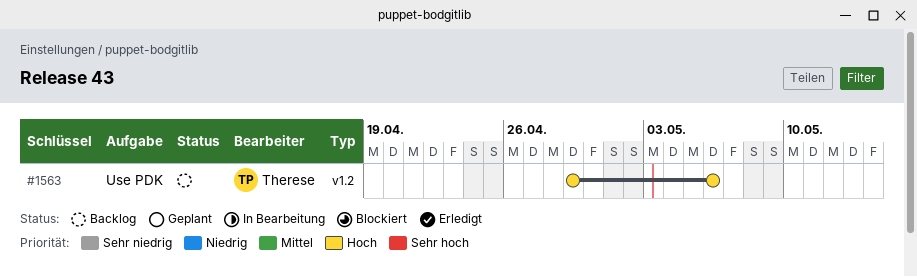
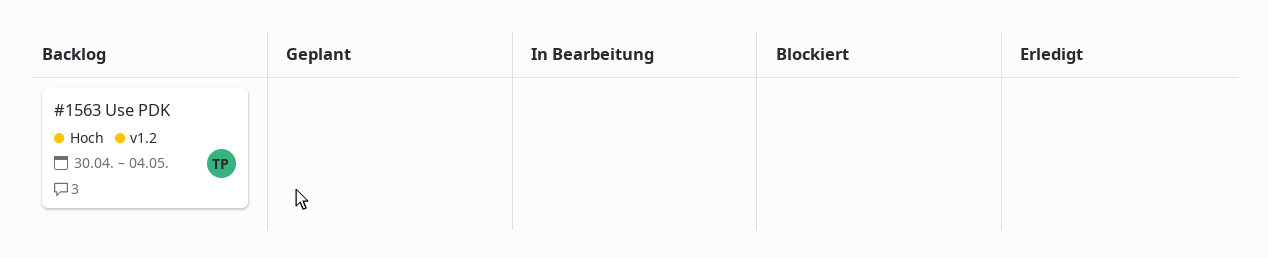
#1563, start: Apr 29 -> Apr 30
#1563, due: May 6 -> May 4

